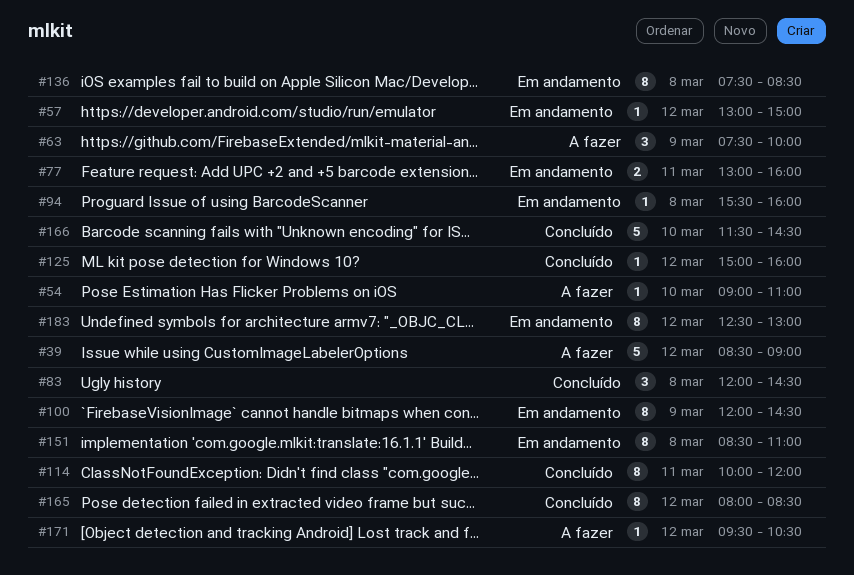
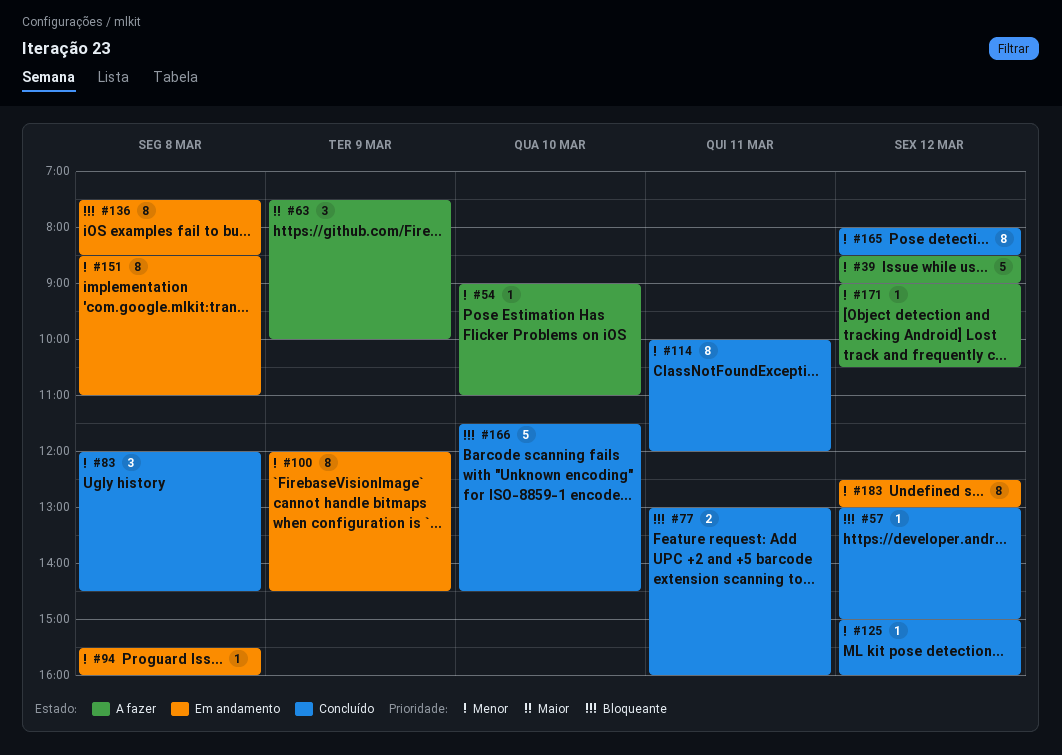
#57, status: Em andamento -> Concluído
#77, status: Em andamento -> Concluído
#171, begins: 09:30 -> 09:00

